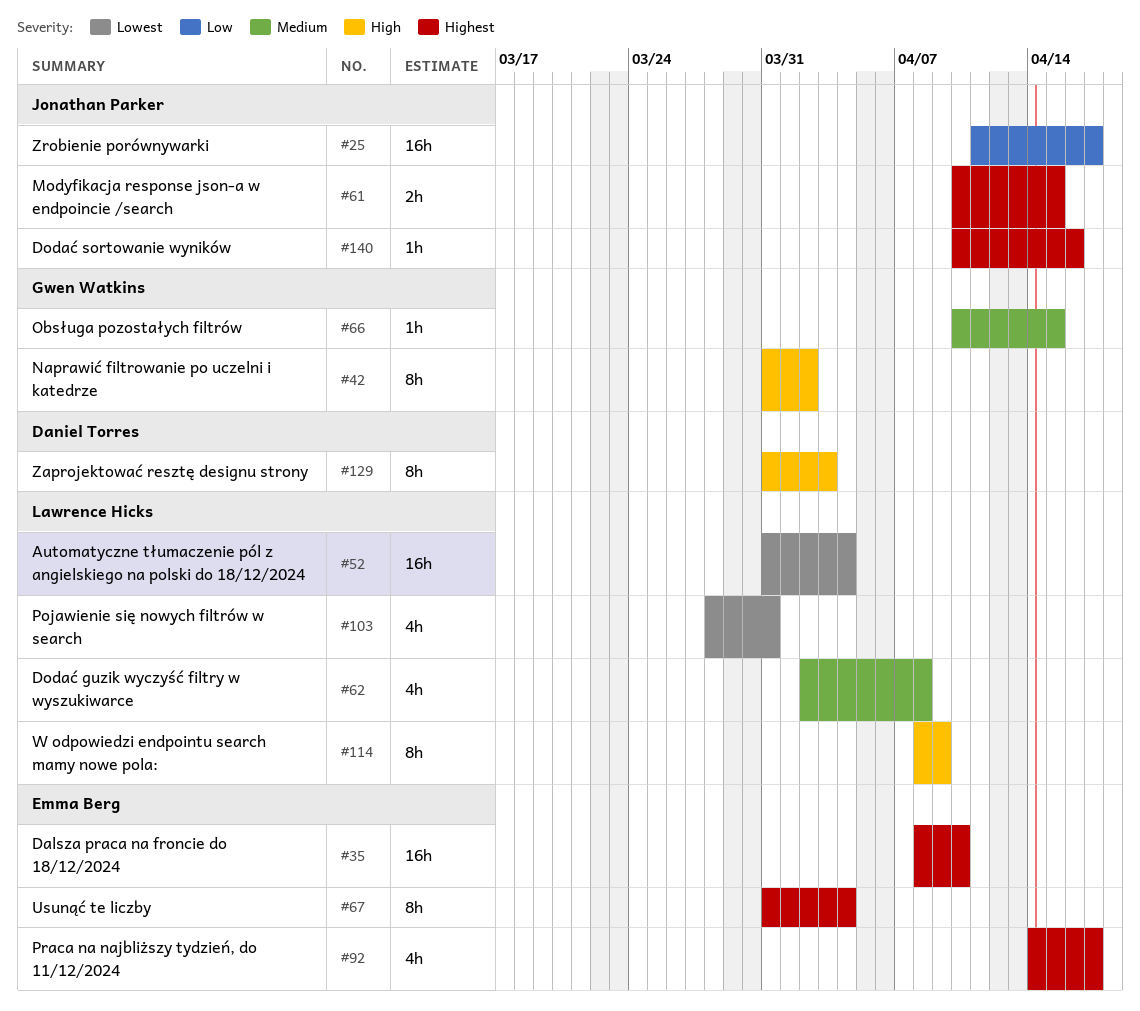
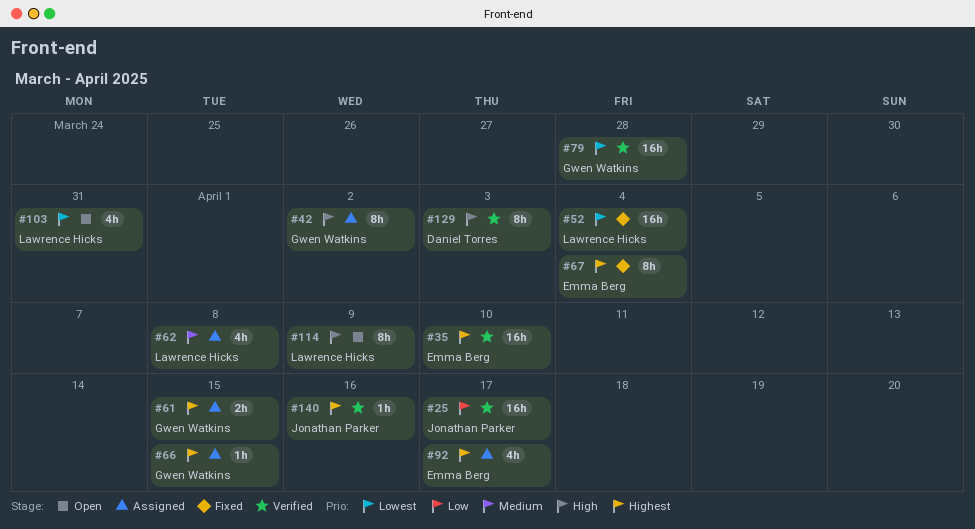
#61, owner: Jonathan Parker -> Gwen Watkins
#66, priority: Medium -> Highest
#79: none -> present

